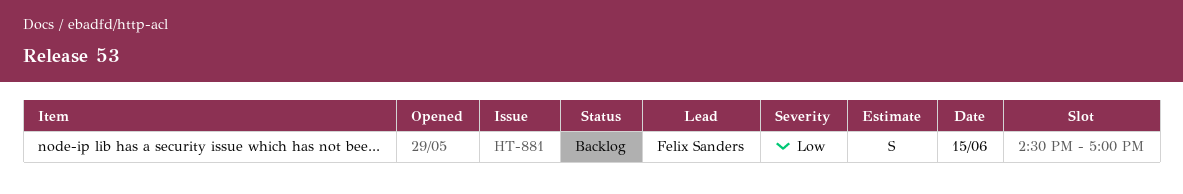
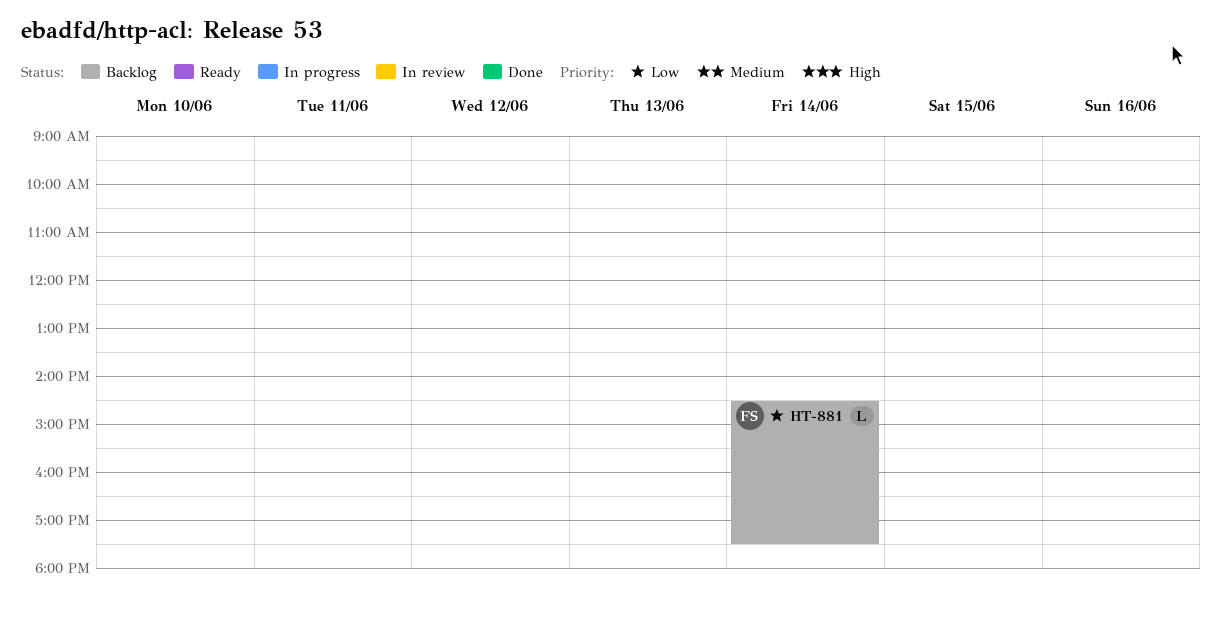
HT-881, estimate: S -> L
HT-881, day: Jun 15 -> Jun 14
HT-881, ends: 17:00 -> 17:30

